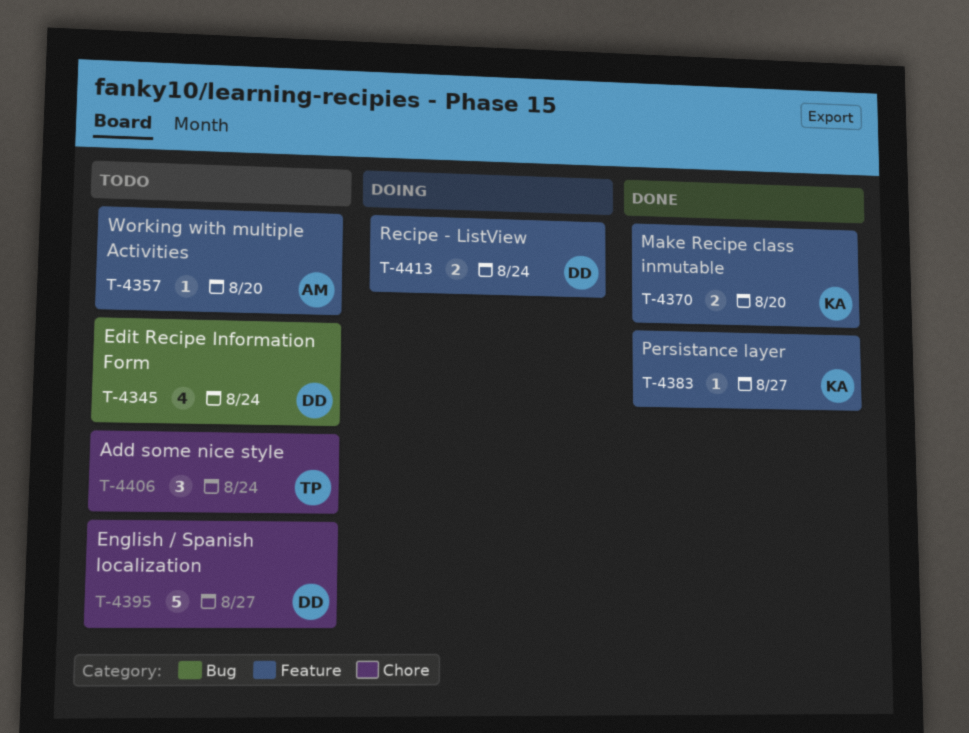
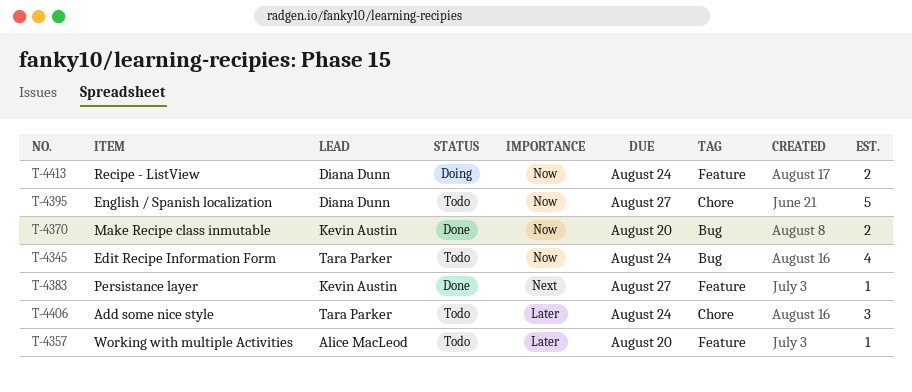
T-4345, owner: Diana Dunn -> Tara Parker
T-4370, label: Feature -> Bug

